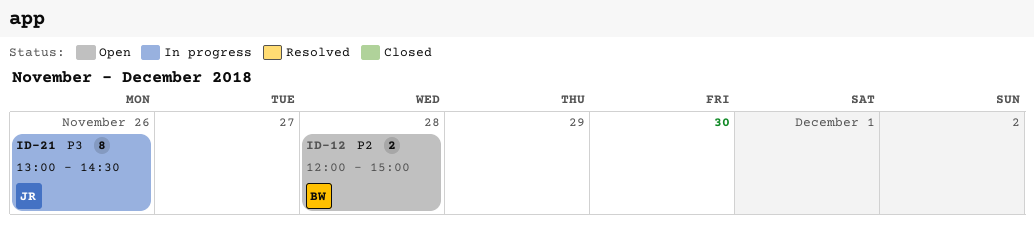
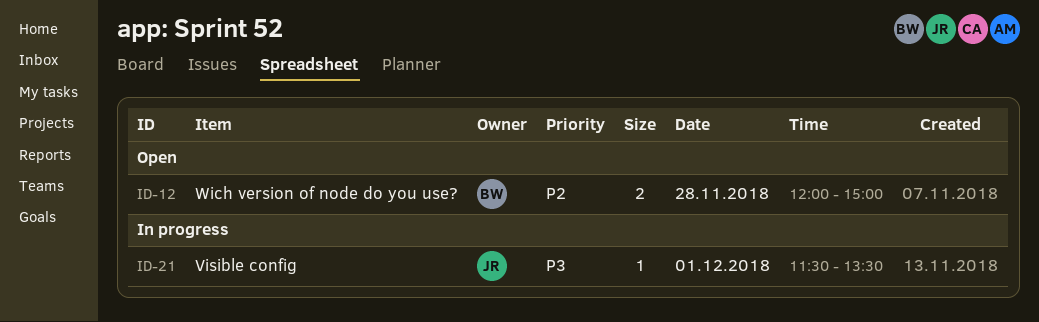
ID-21, estimate: 8 -> 1
ID-21, day: Nov 26 -> Dec 1
ID-21, begins: 13:00 -> 11:30
ID-21, ends: 14:30 -> 13:30

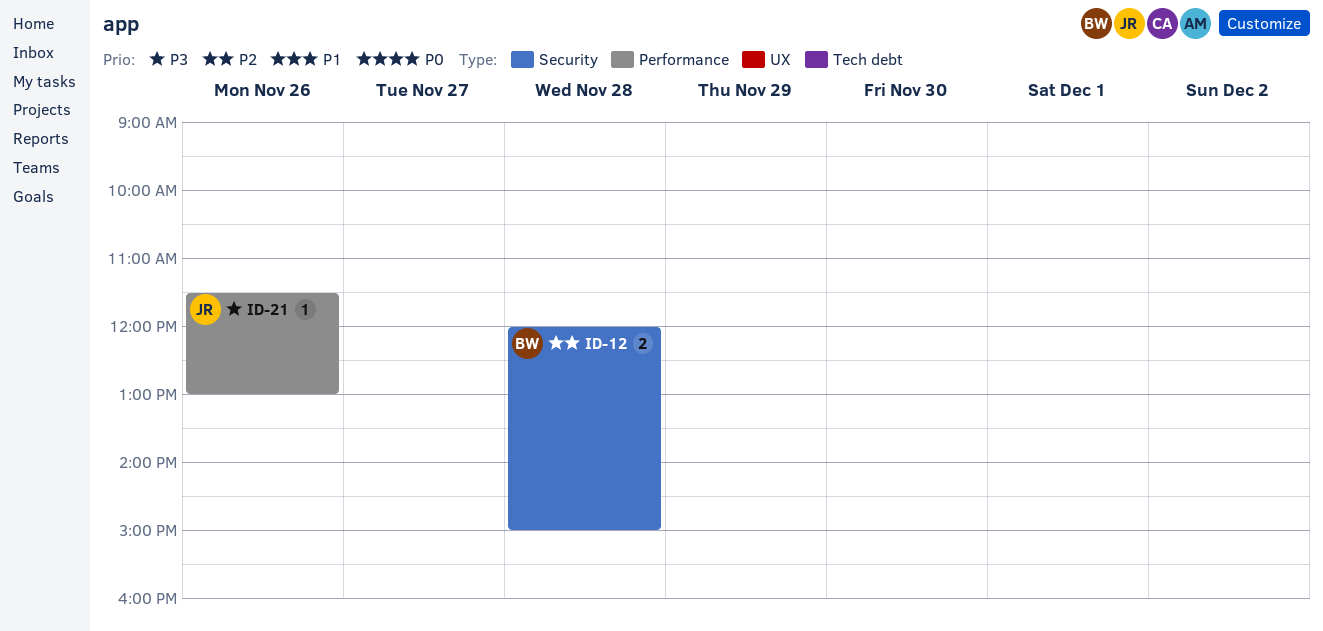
ID-21, day: Dec 1 -> Nov 26
ID-21, ends: 13:30 -> 13:00

